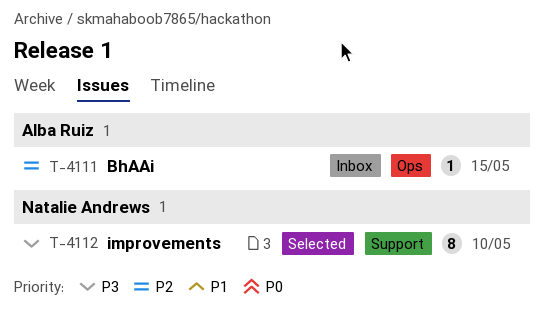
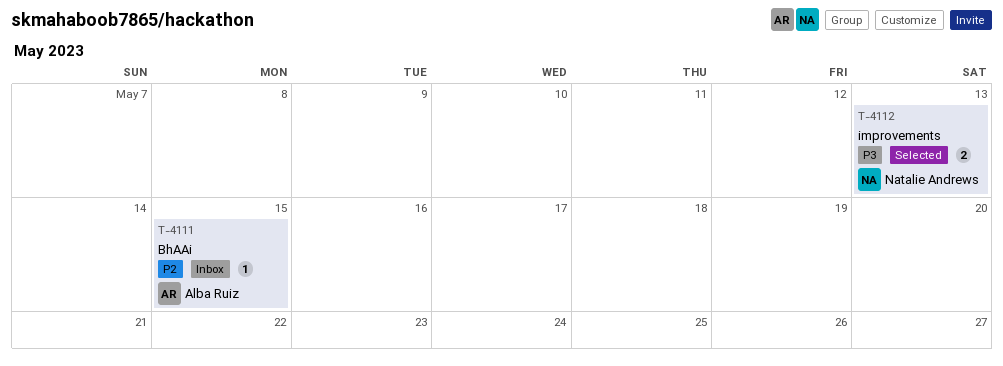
T-4112, estimate: 8 -> 2
T-4112, due: May 10 -> May 13

